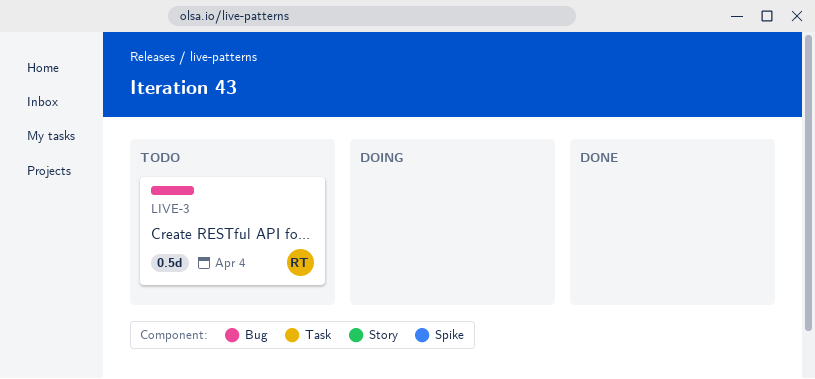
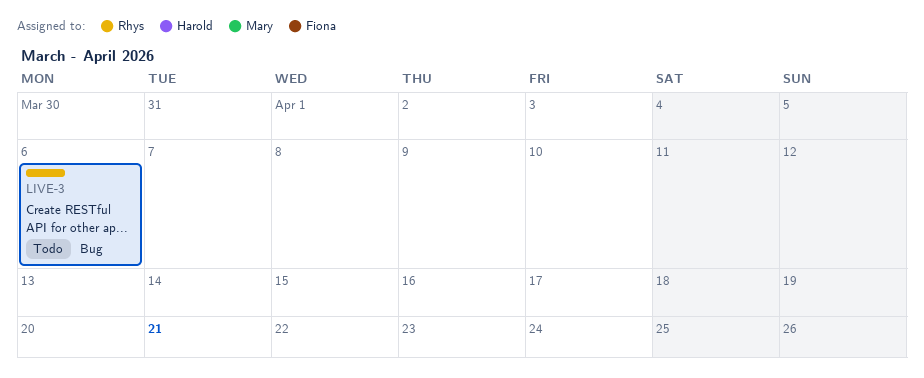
LIVE-3, due: Apr 4 -> Apr 6

